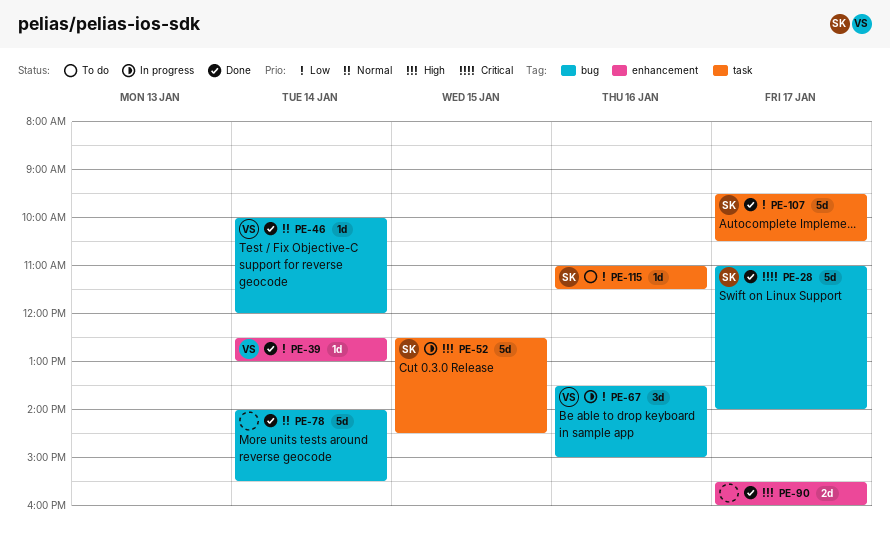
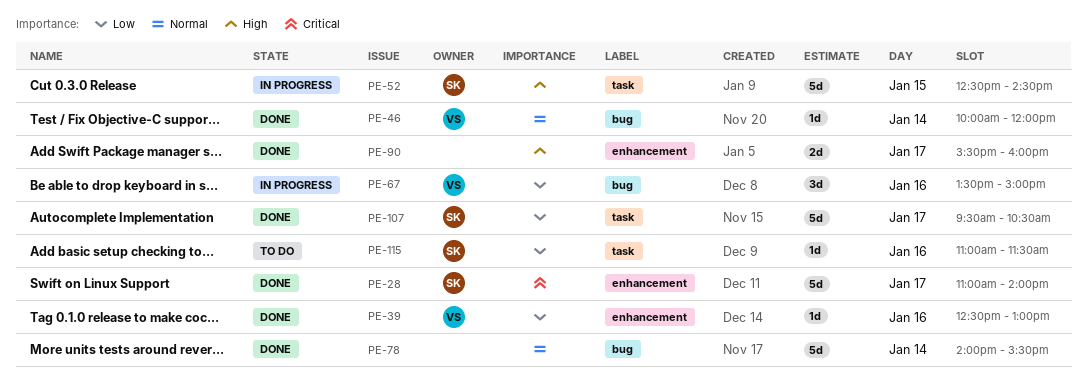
PE-28, label: bug -> enhancement
PE-39, day: Jan 14 -> Jan 16

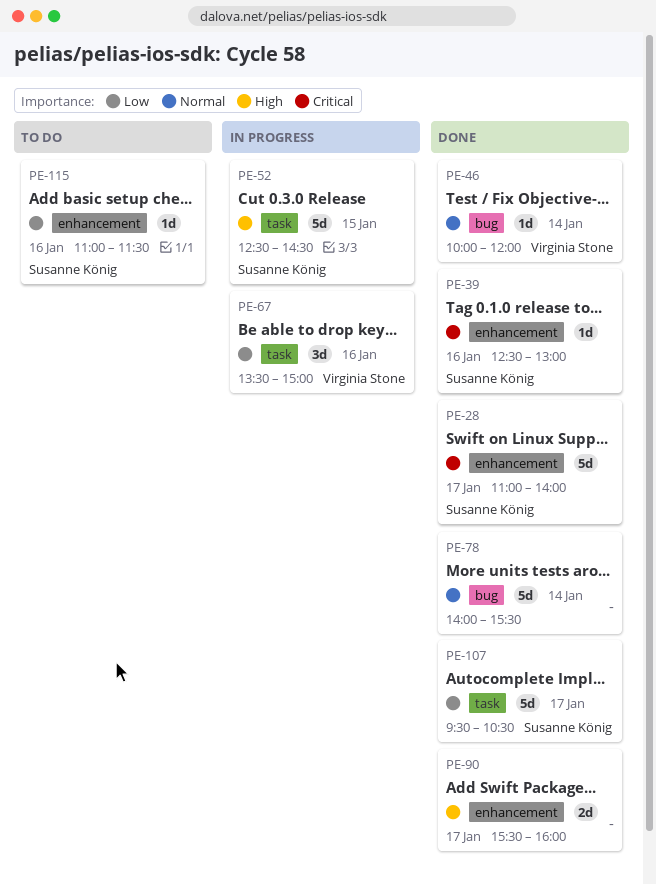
PE-39, owner: Virginia Stone -> Susanne König
PE-39, priority: Low -> Critical
PE-67, label: bug -> task
PE-115, label: task -> enhancement

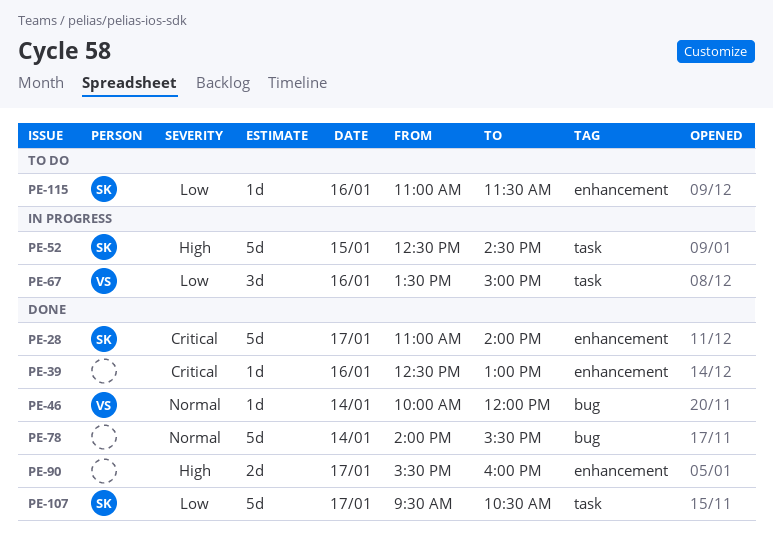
PE-39, owner: Susanne König -> none

